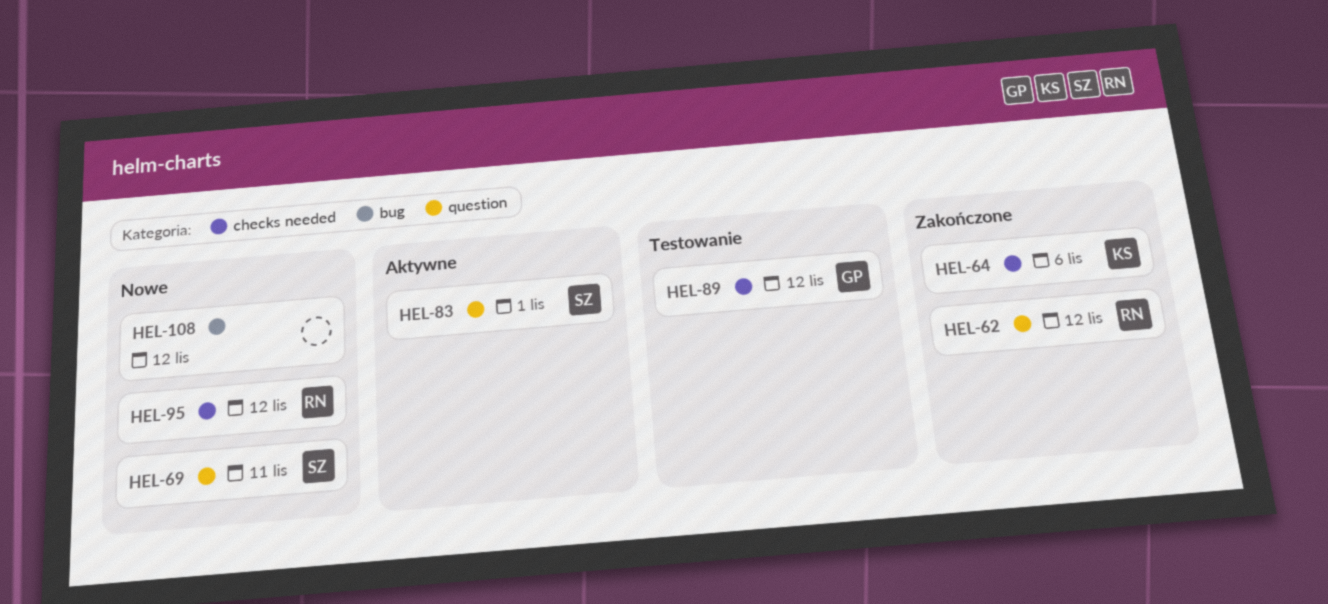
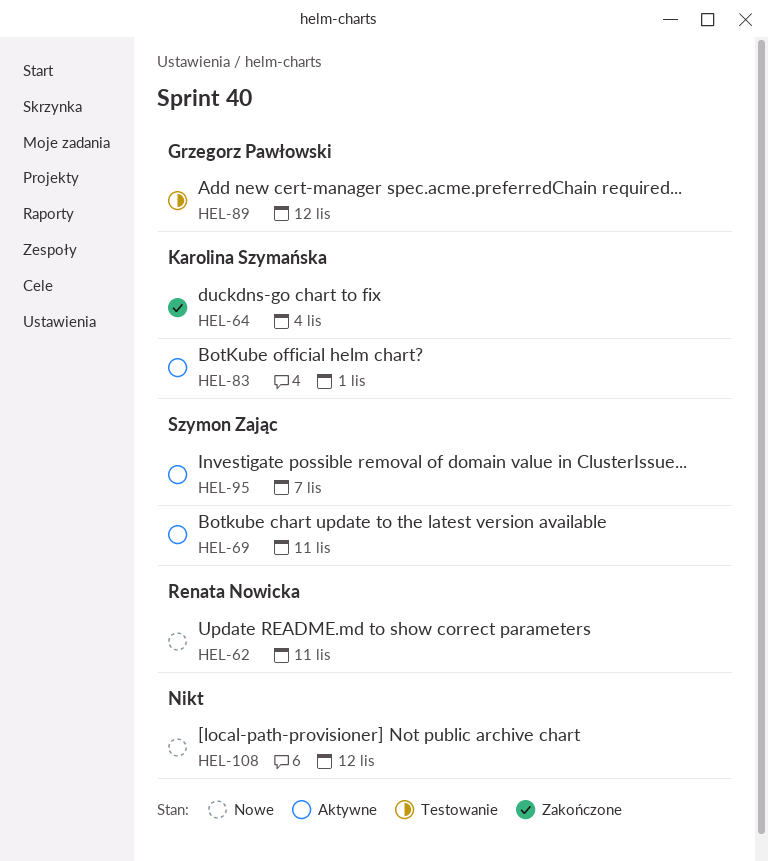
HEL-62, status: Zakończone -> Nowe
HEL-62, due: Nov 12 -> Nov 11
HEL-64, due: Nov 6 -> Nov 4
HEL-69, status: Nowe -> Aktywne
HEL-83, owner: Szymon Zając -> Karolina Szymańska
HEL-95, status: Nowe -> Aktywne
HEL-95, owner: Renata Nowicka -> Szymon Zając
HEL-95, due: Nov 12 -> Nov 7

